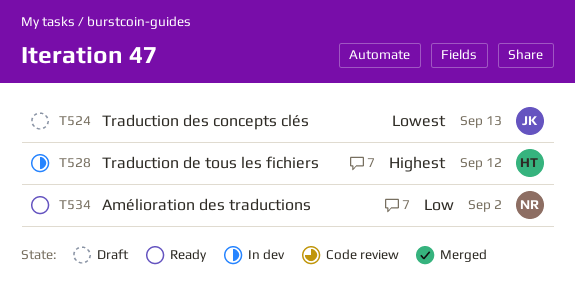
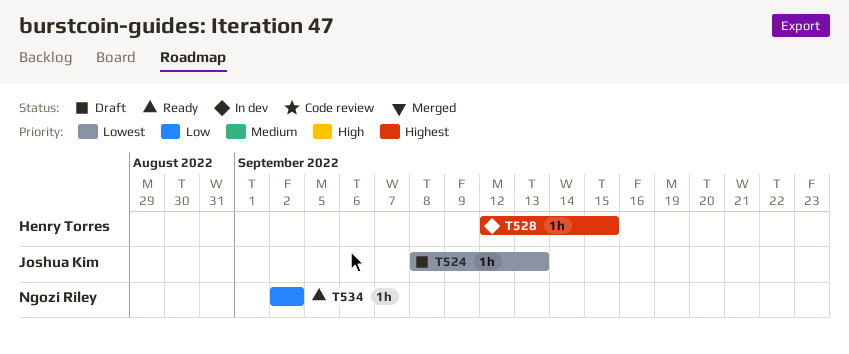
T528, due: Sep 12 -> Sep 15

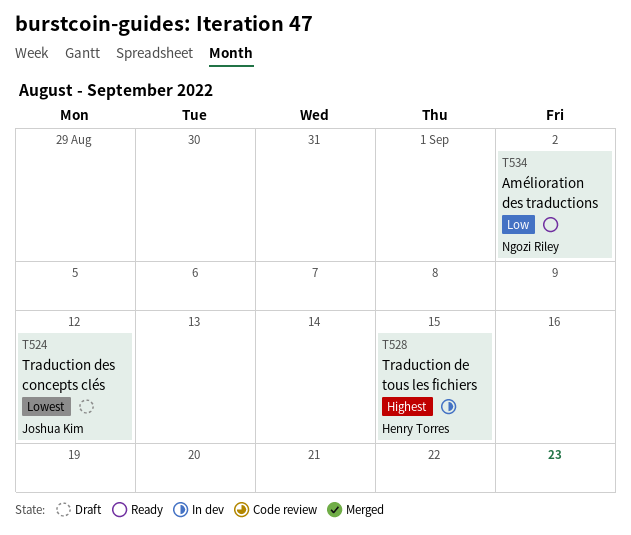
T524, due: Sep 13 -> Sep 12

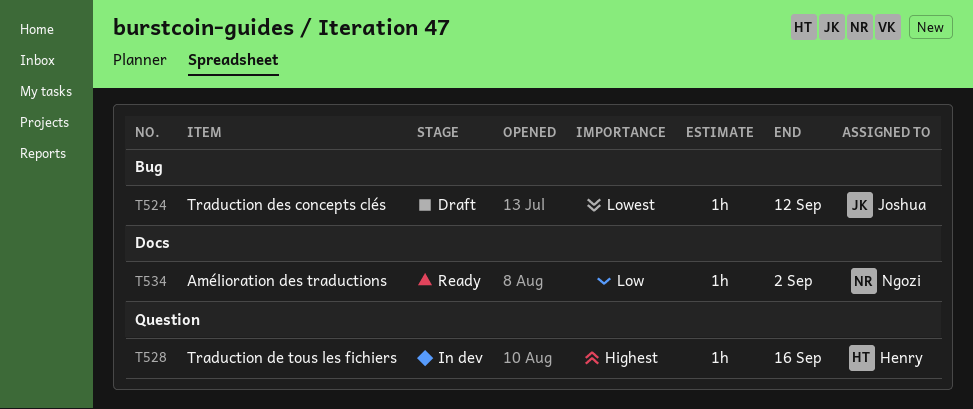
T528, due: Sep 15 -> Sep 16

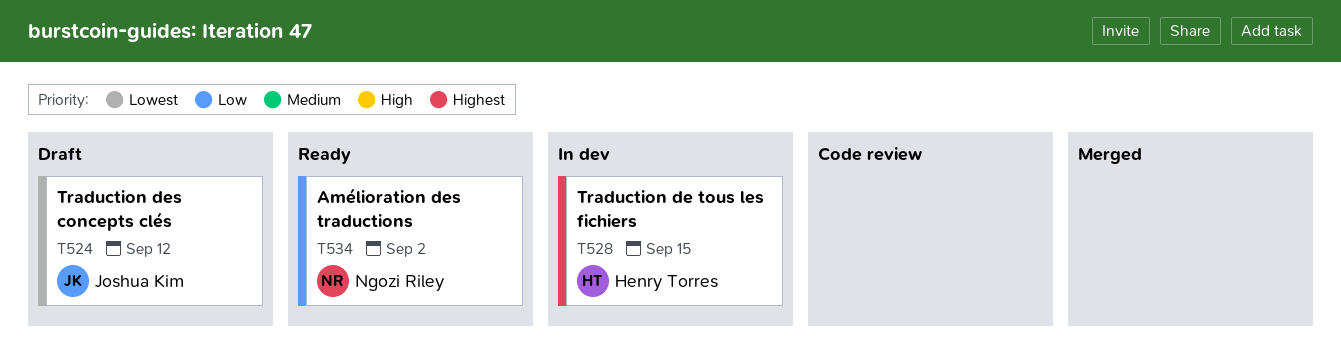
T528, due: Sep 16 -> Sep 15

